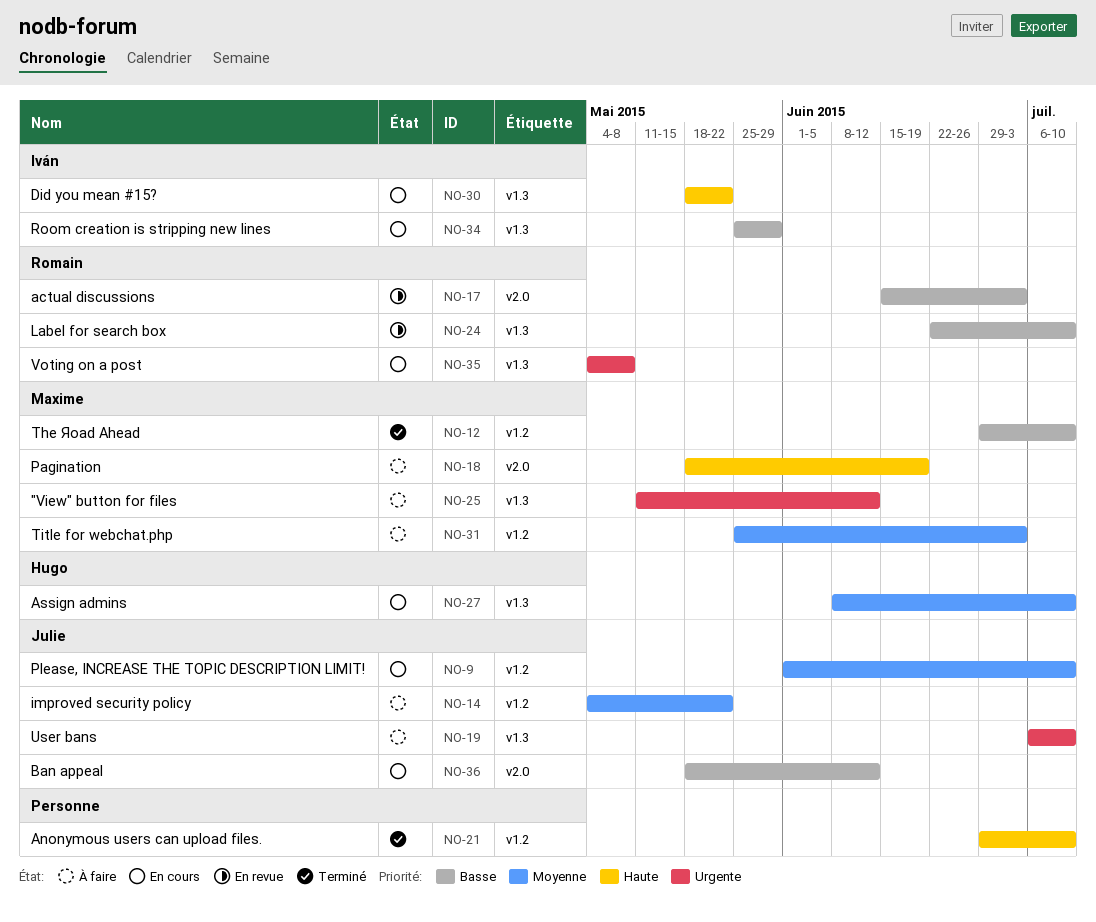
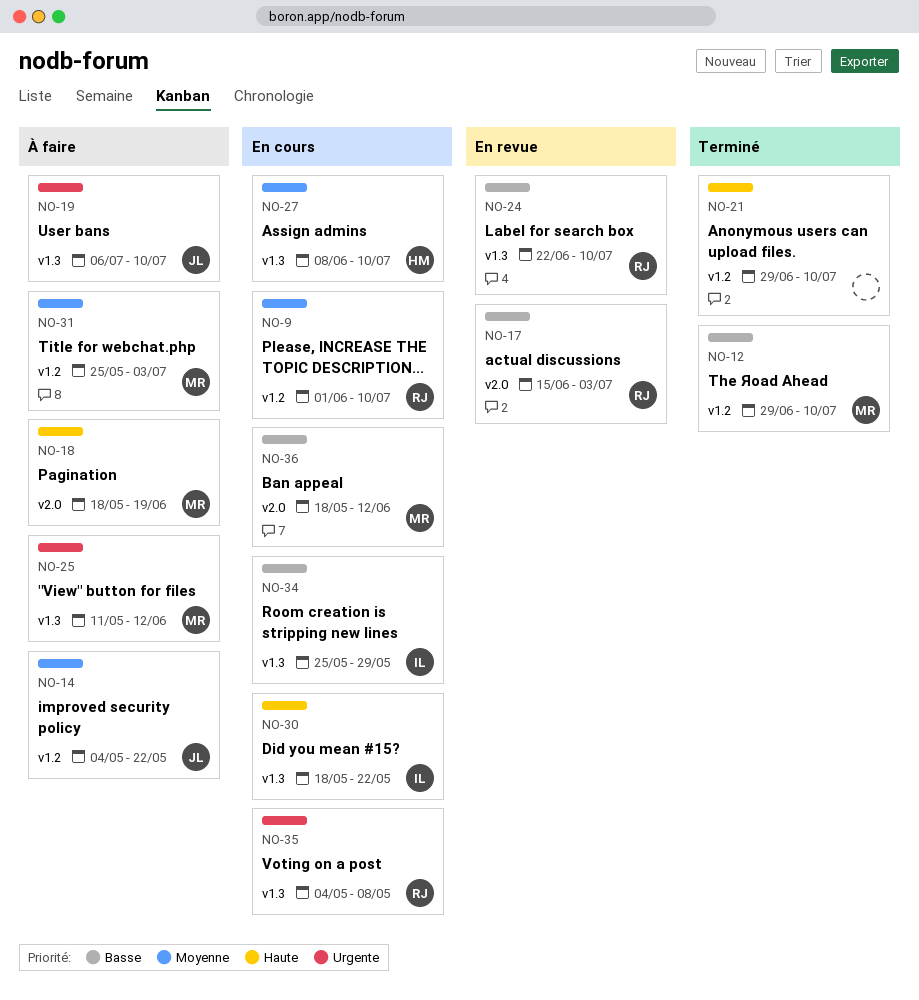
NO-9, owner: Julie -> Romain
NO-36, owner: Julie -> Maxime

